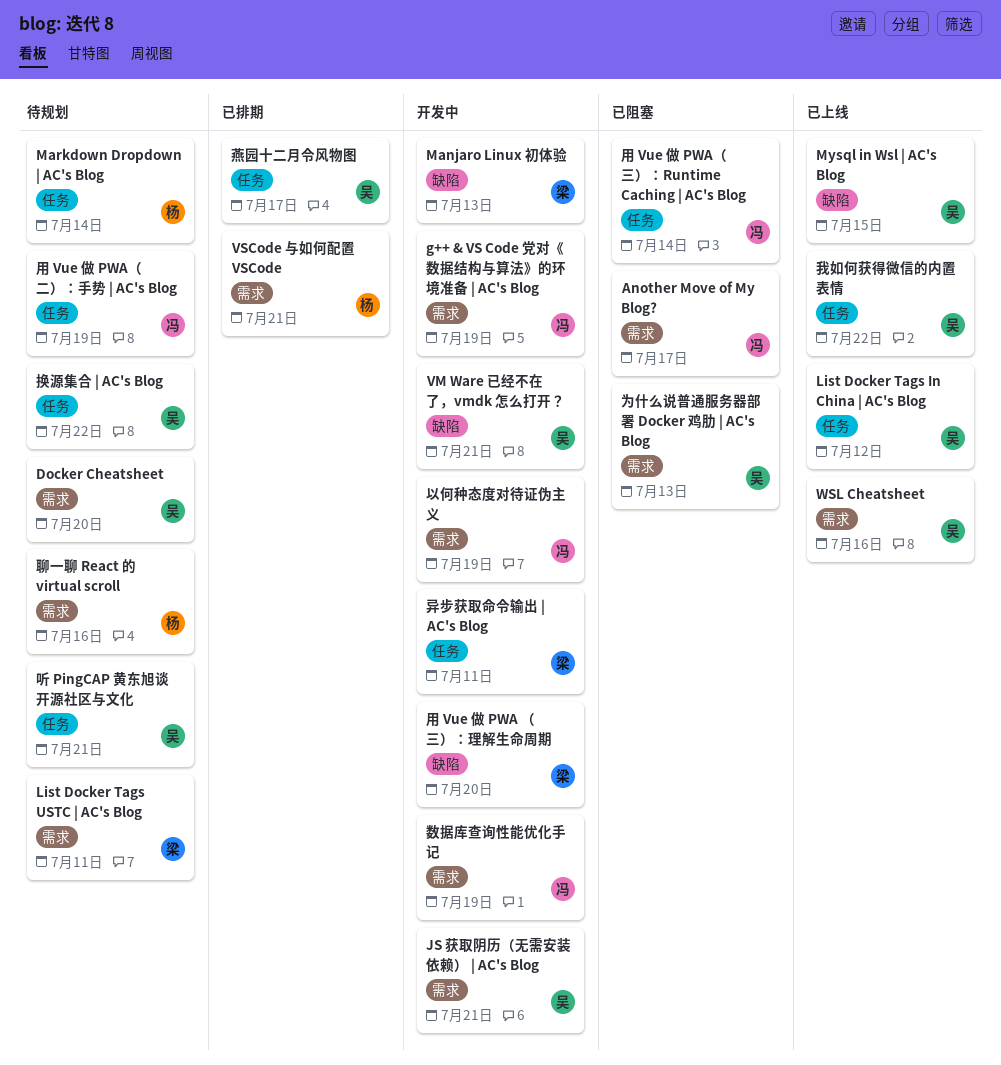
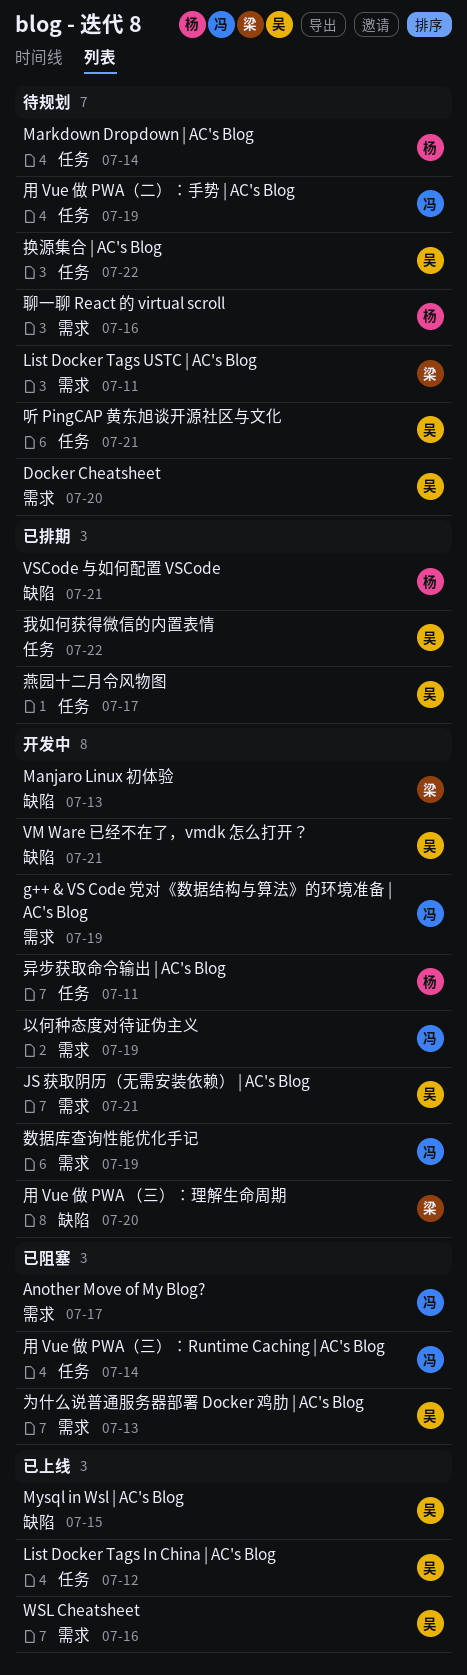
VSCode 与如何配置 VSCode, label: 需求 -> 缺陷
异步获取命令输出 | AC's Blog, owner: 梁 -> 杨
我如何获得微信的内置表情, status: 已上线 -> 已排期

